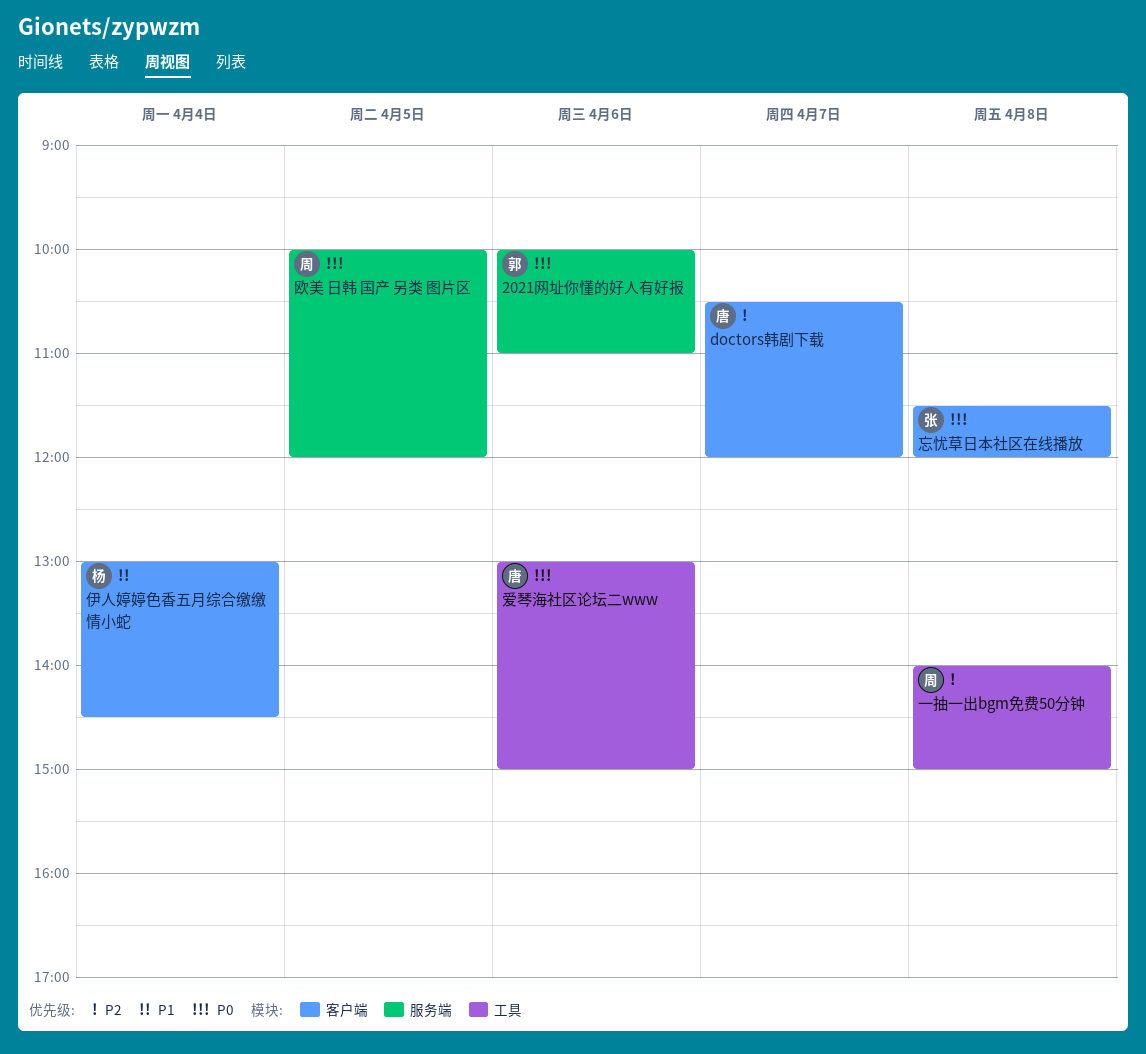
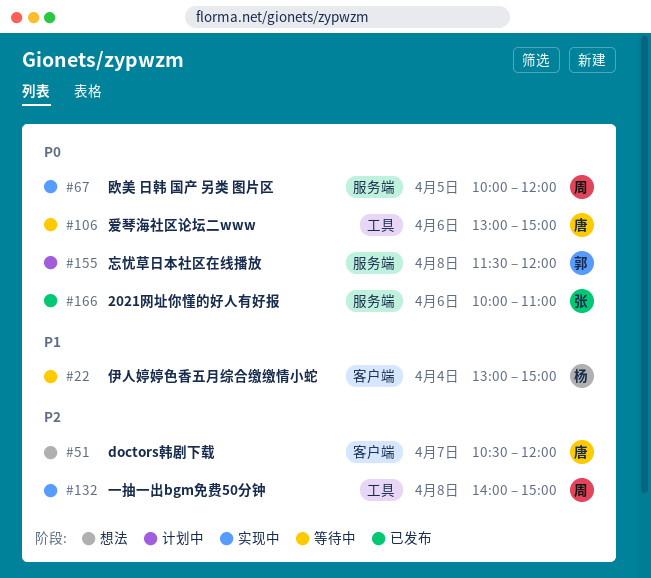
2021网址你懂的好人有好报, owner: 郭 -> 张
伊人婷婷色香五月综合缴缴情小蛇, ends: 14:30 -> 15:00
忘忧草日本社区在线播放, owner: 张 -> 郭
忘忧草日本社区在线播放, label: 客户端 -> 服务端

